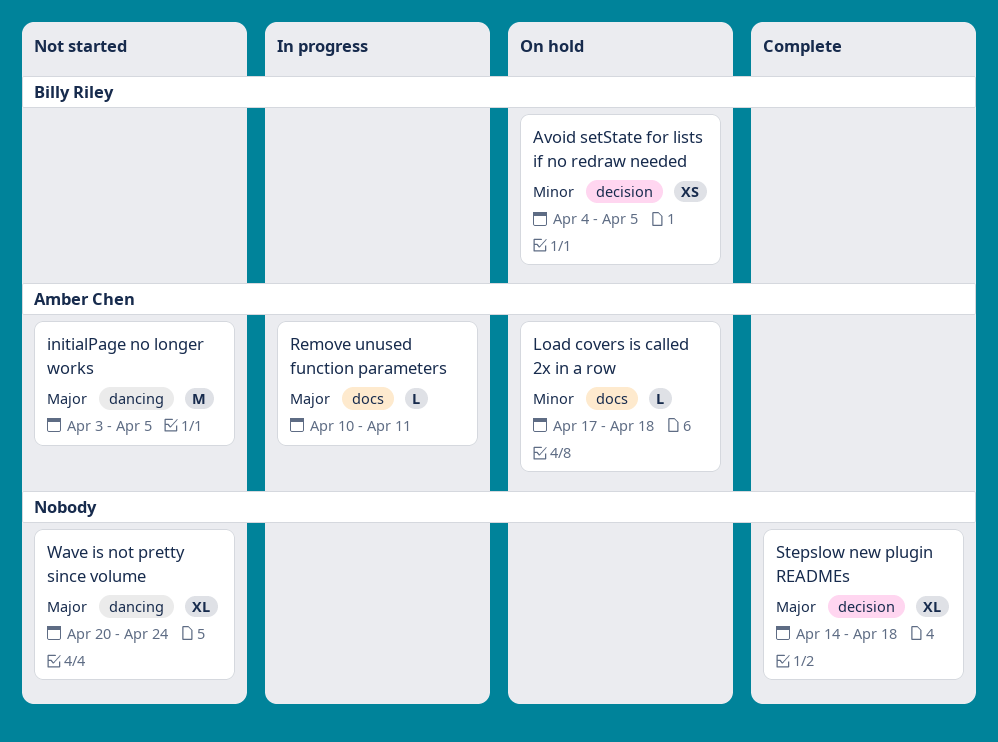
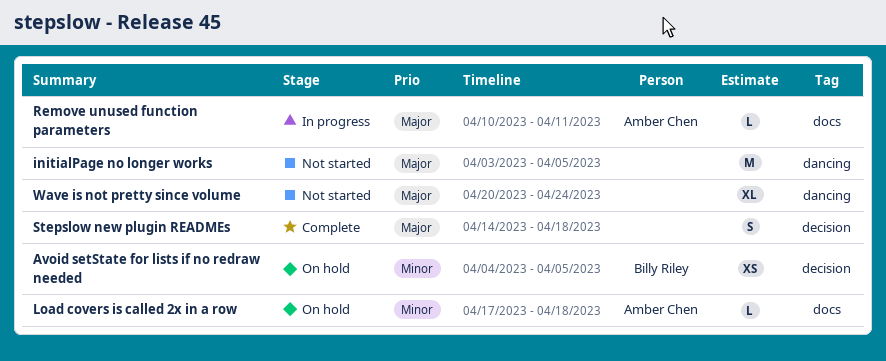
initialPage no longer works, owner: Amber Chen -> none
Stepslow new plugin READMEs, estimate: XL -> S

